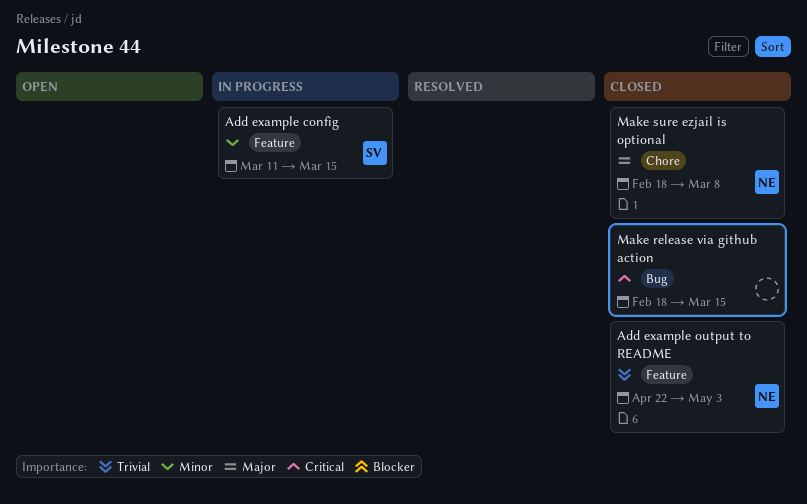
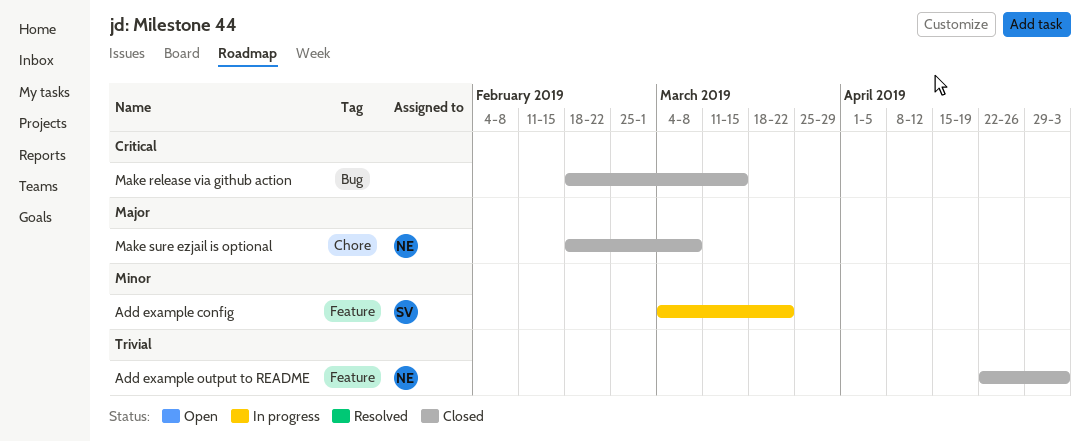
Add example config, start: Mar 11 -> Mar 4
Add example config, due: Mar 15 -> Mar 22

